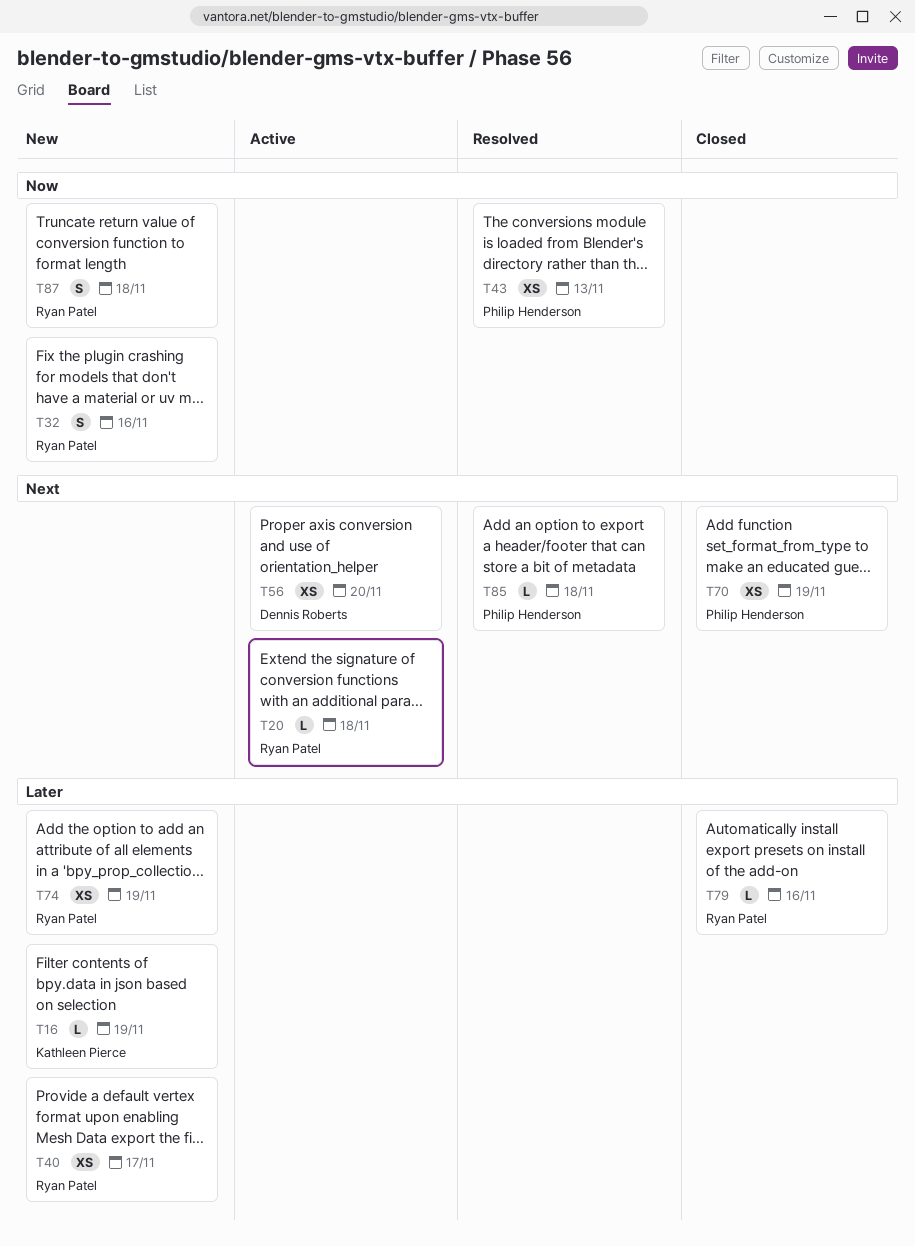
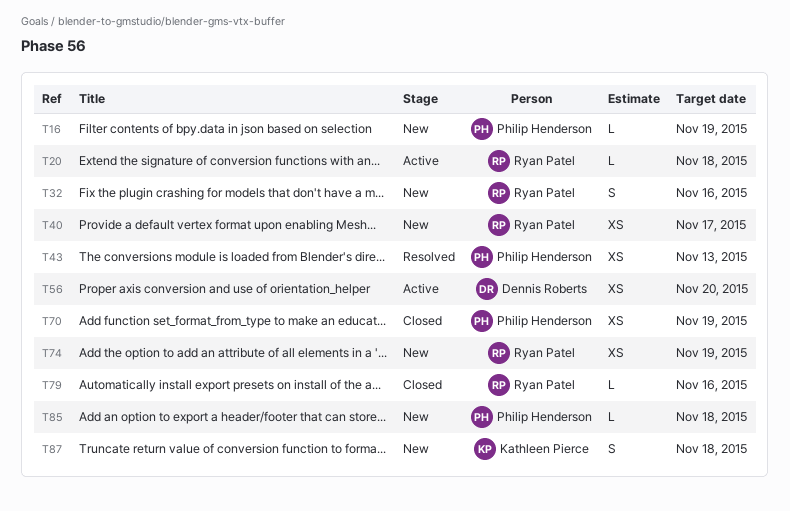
T16, owner: Kathleen Pierce -> Philip Henderson
T85, status: Resolved -> New
T87, owner: Ryan Patel -> Kathleen Pierce

